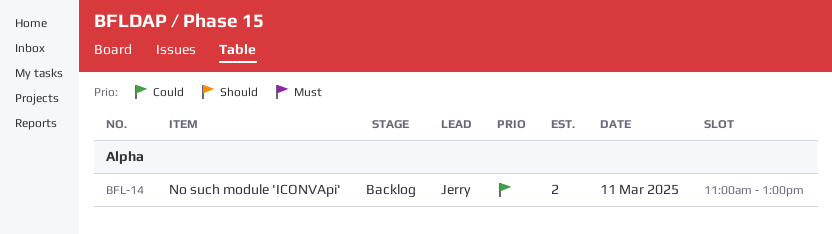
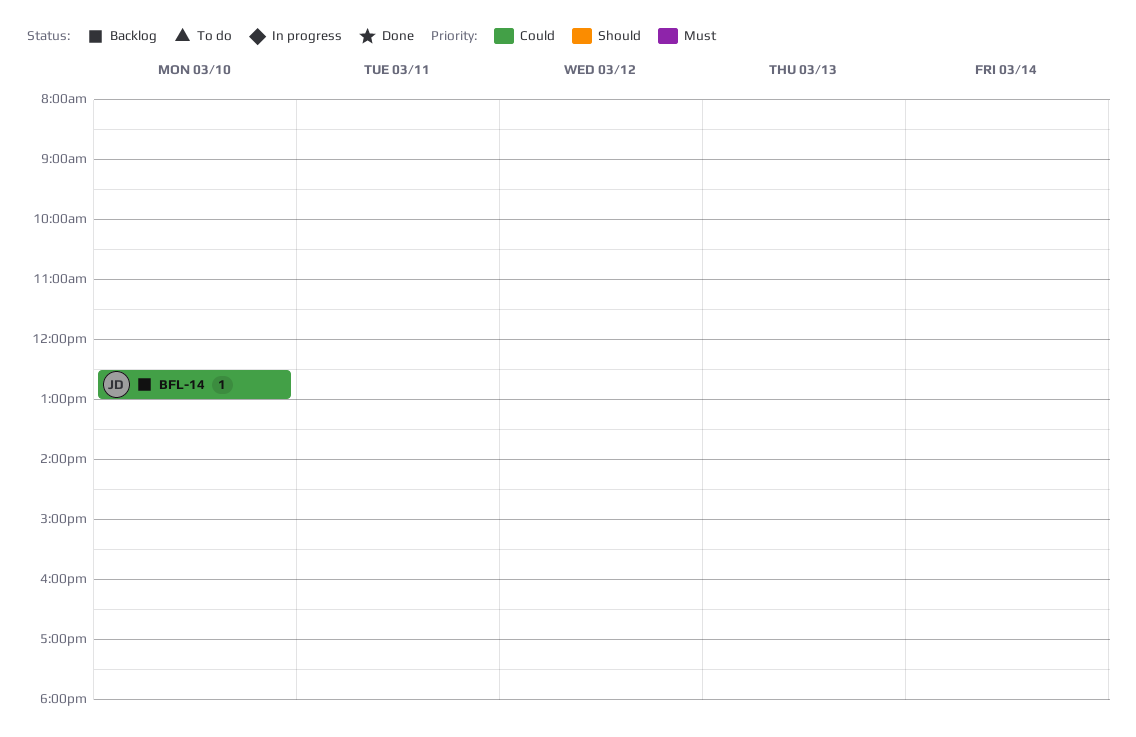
BFL-14, estimate: 2 -> 1
BFL-14, day: Mar 11 -> Mar 10
BFL-14, begins: 11:00 -> 12:30

